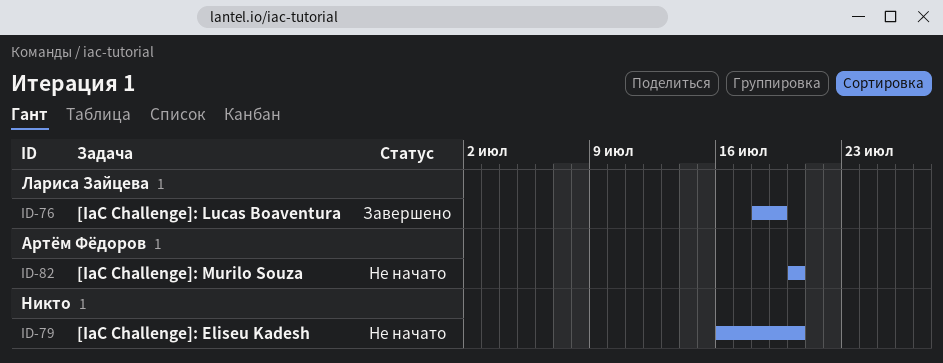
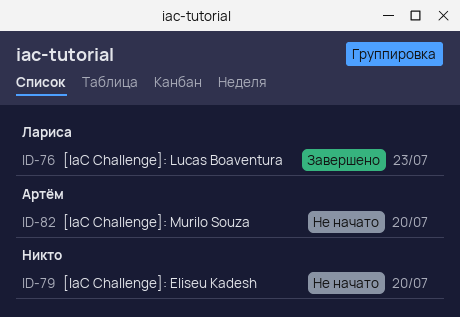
ID-76, due: Jul 19 -> Jul 23

